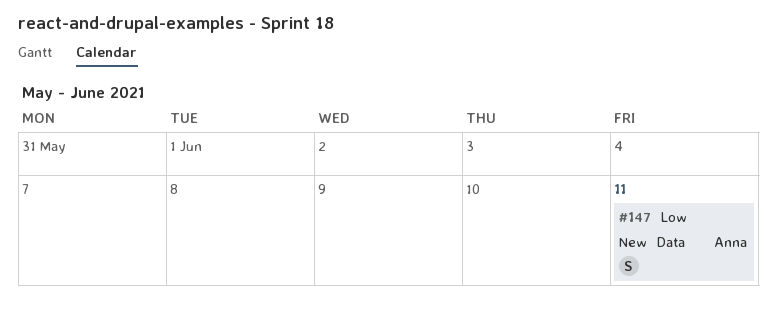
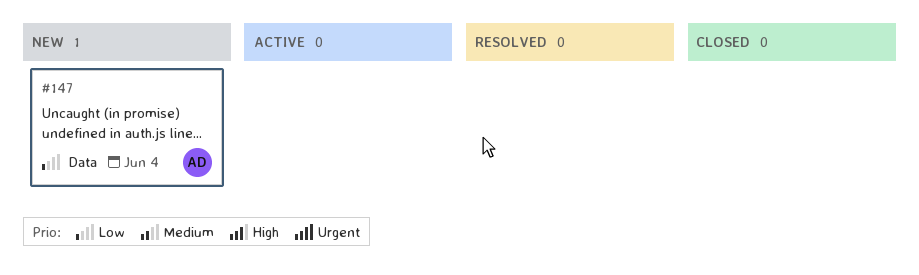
#147, due: Jun 11 -> Jun 4

